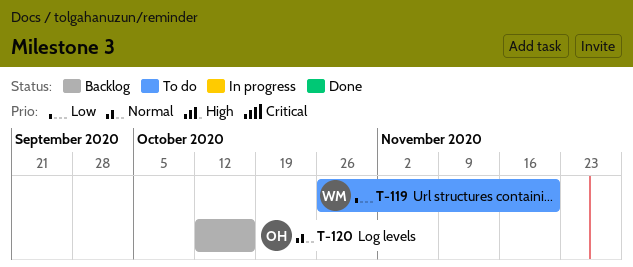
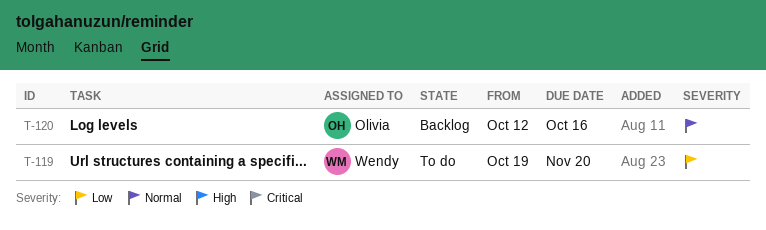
T-119, start: Oct 26 -> Oct 19

